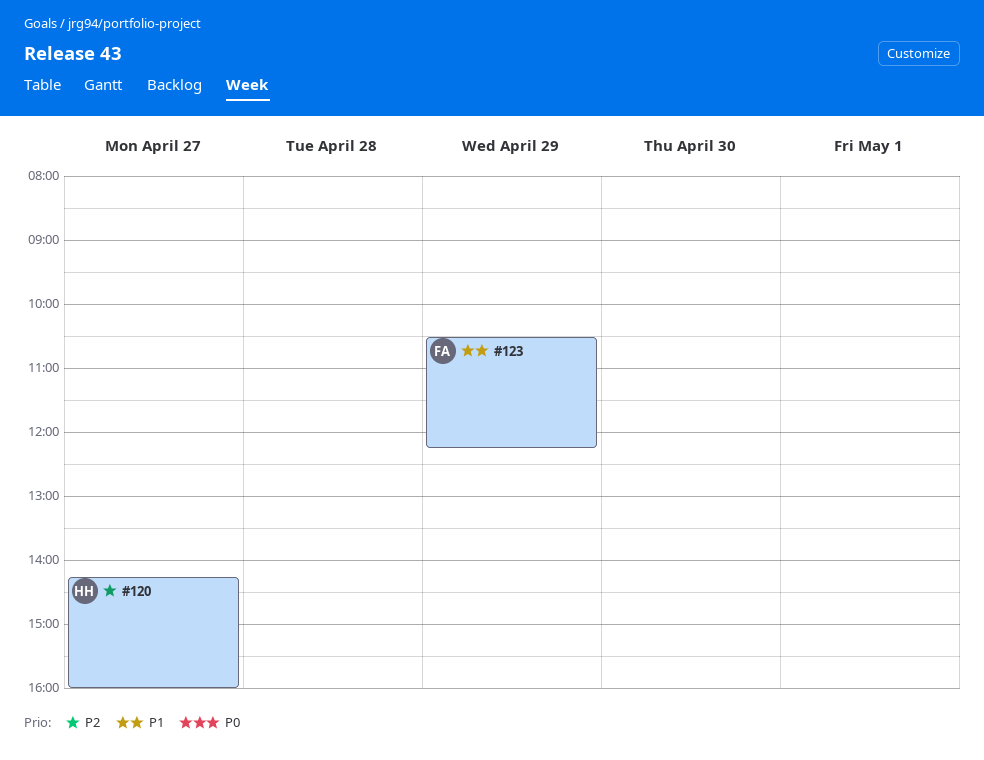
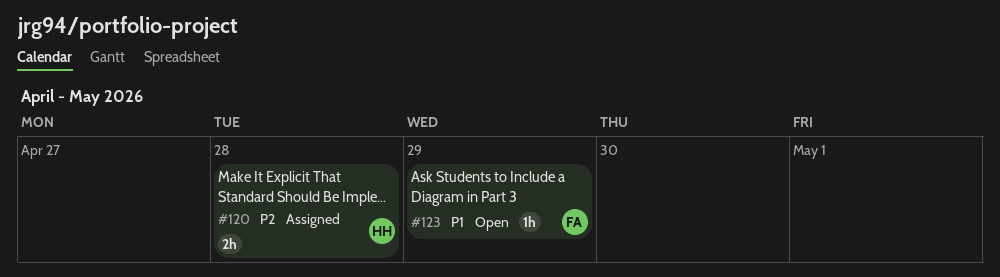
#120, day: Apr 27 -> Apr 28

